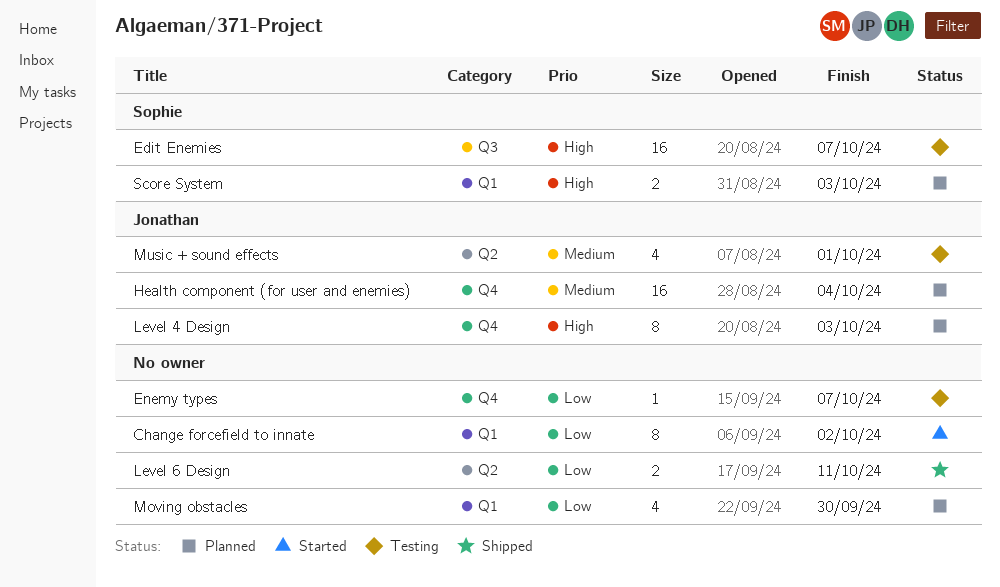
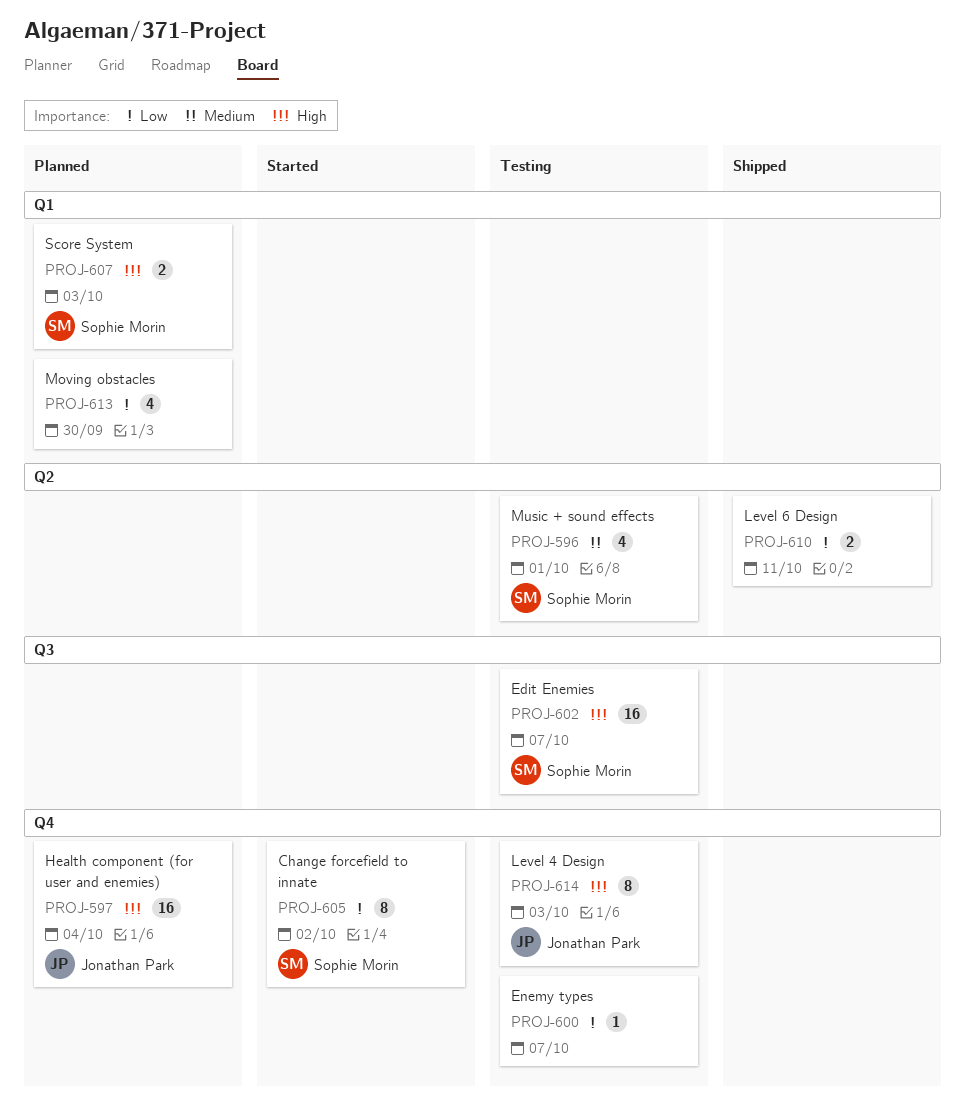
Change forcefield to innate, owner: none -> Sophie Morin
Change forcefield to innate, label: Q1 -> Q4
Health component (for user and enemies), priority: Medium -> High
Level 4 Design, status: Planned -> Testing
Music + sound effects, owner: Jonathan Park -> Sophie Morin

